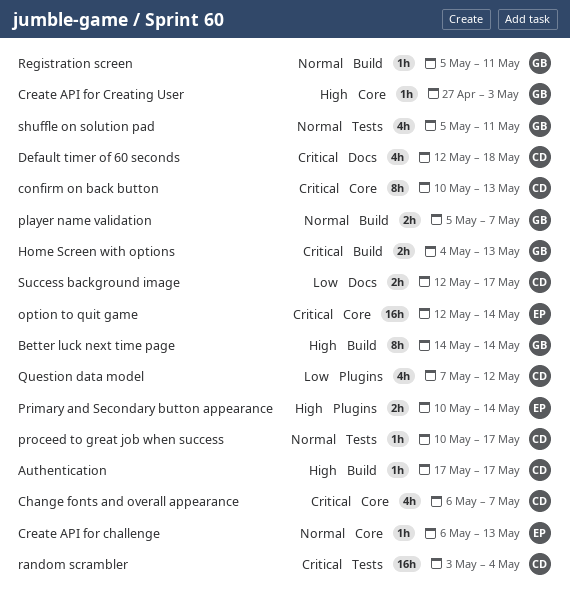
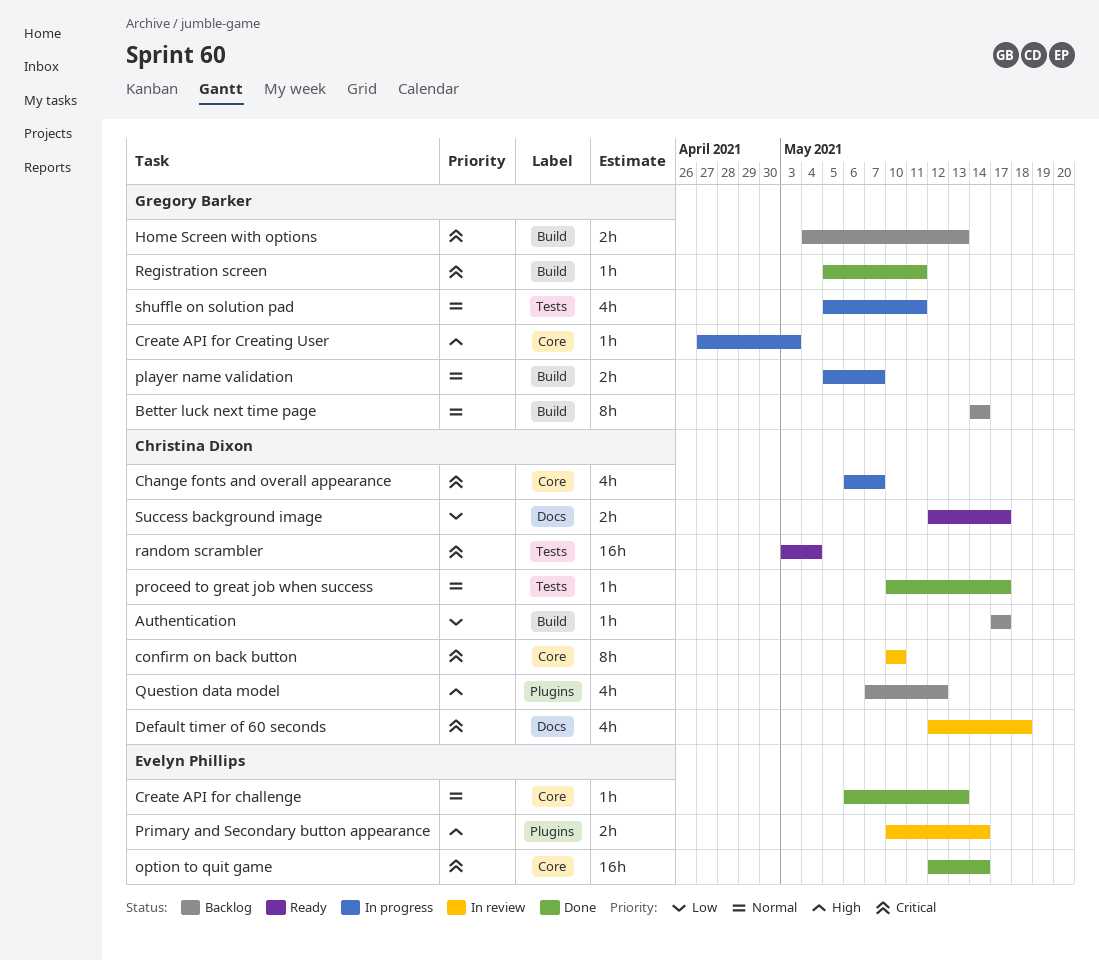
Authentication, priority: High -> Low
Better luck next time page, priority: High -> Normal
confirm on back button, due: May 13 -> May 10
Question data model, priority: Low -> High
Registration screen, priority: Normal -> Critical

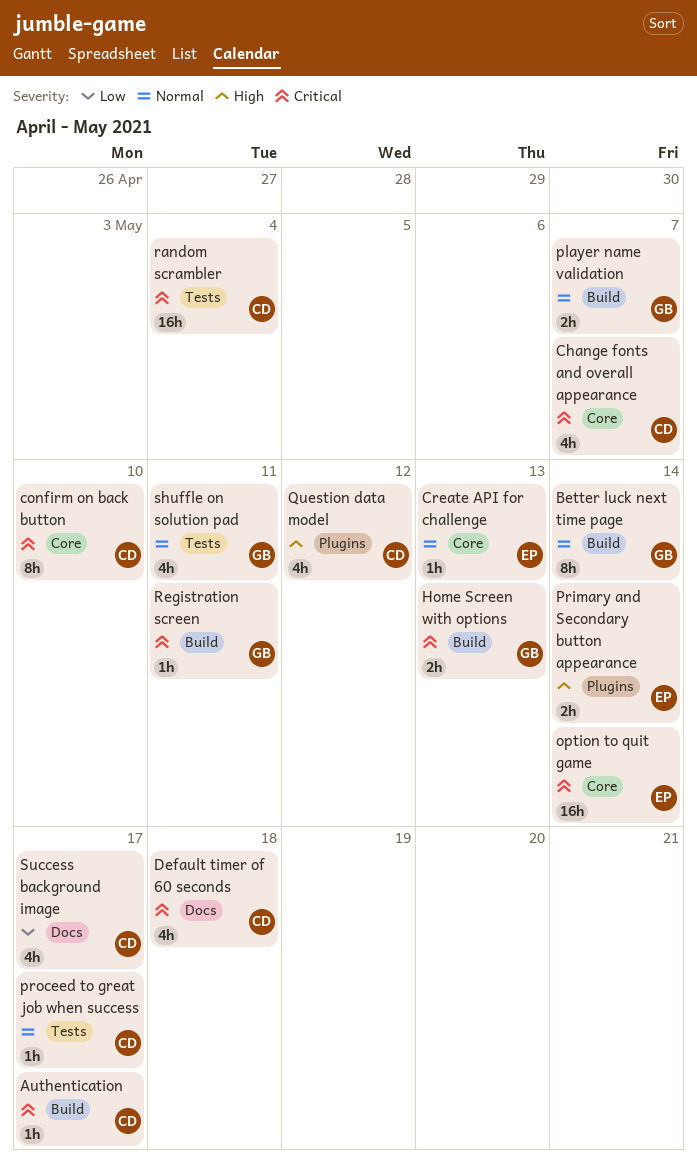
Authentication, priority: Low -> Critical
Create API for Creating User: present -> none
Success background image, estimate: 2h -> 4h

